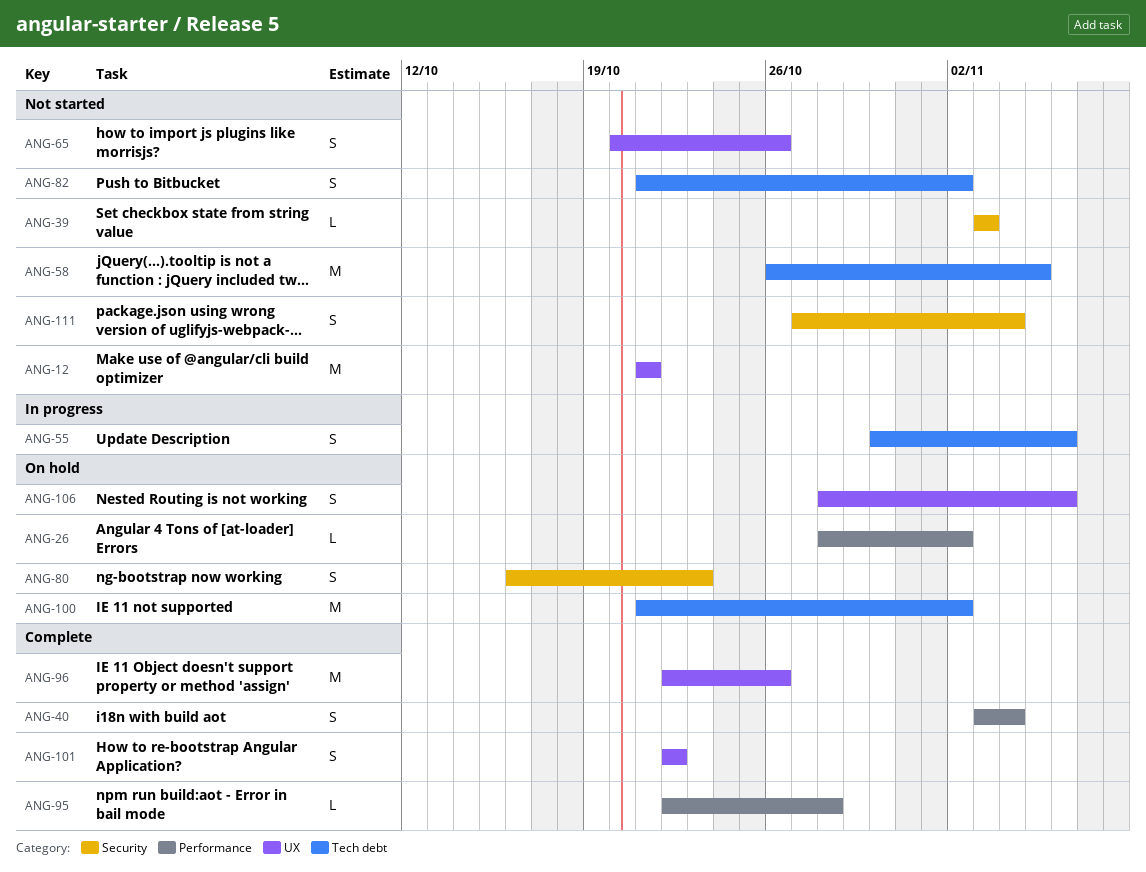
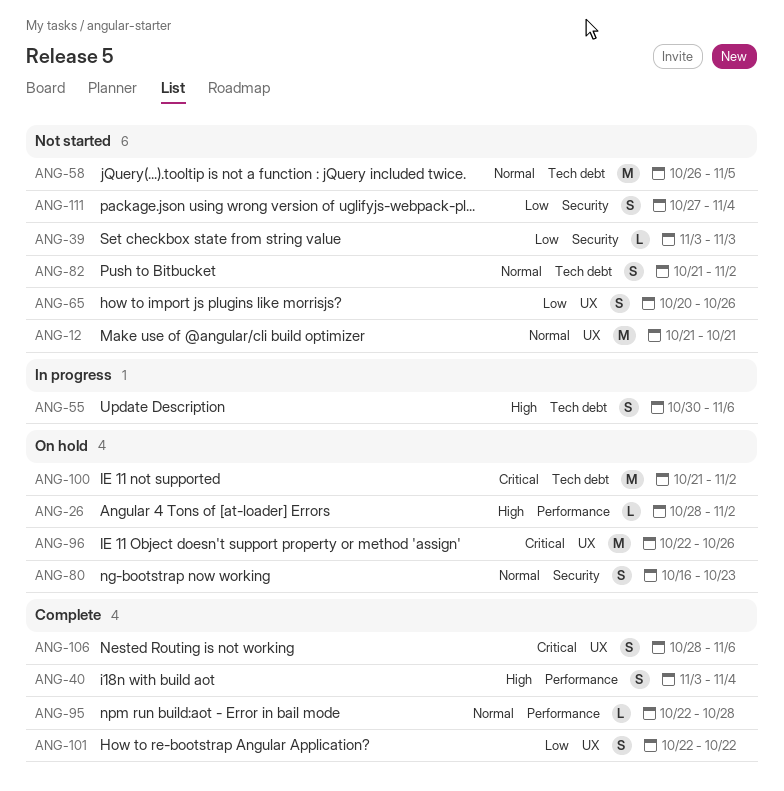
ANG-96, status: Complete -> On hold
ANG-106, status: On hold -> Complete

